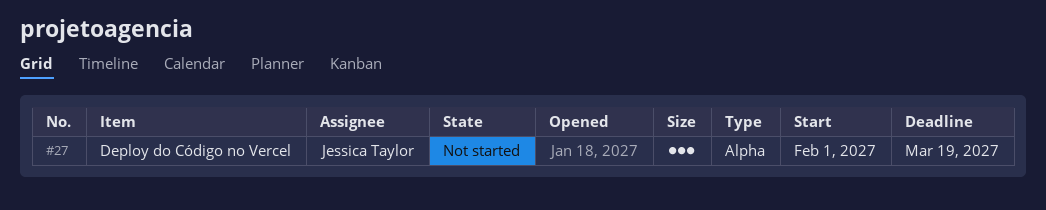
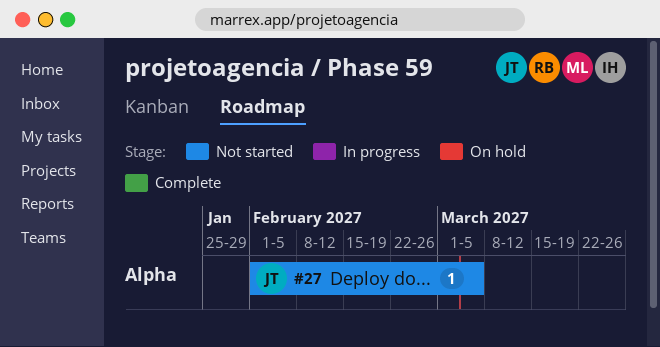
#27, estimate: 3 -> 1
#27, due: Mar 19 -> Mar 5

